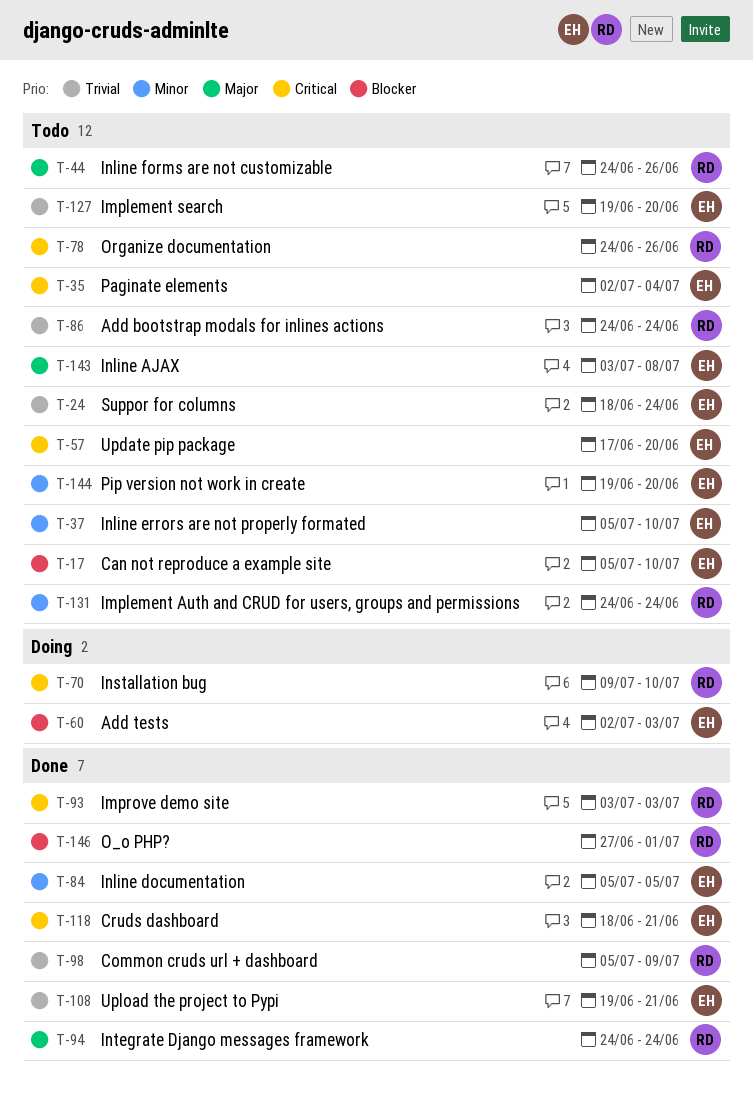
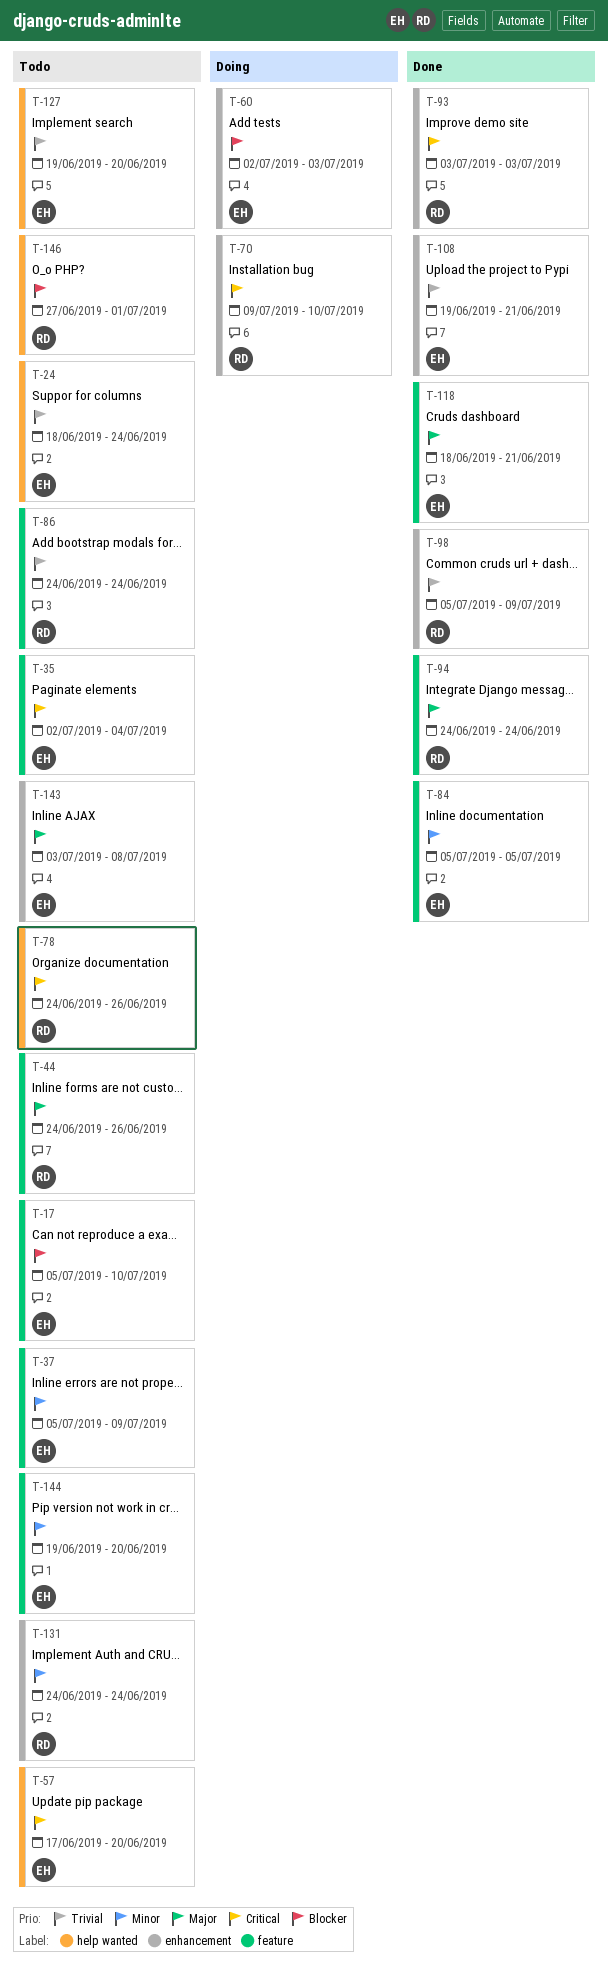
T-37, due: Jul 10 -> Jul 9
T-118, priority: Critical -> Major
T-146, status: Done -> Todo

